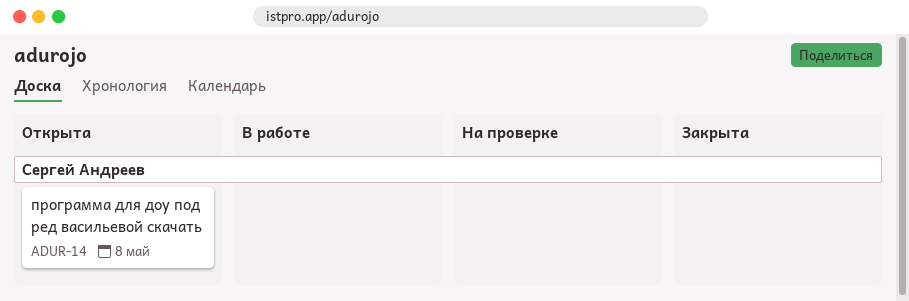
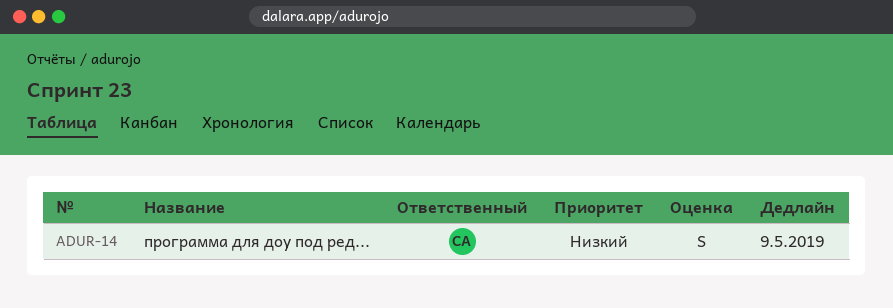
ADUR-14, due: May 8 -> May 9

